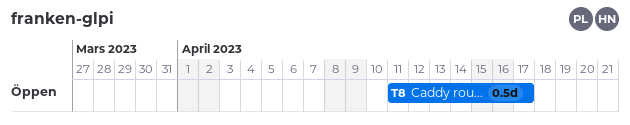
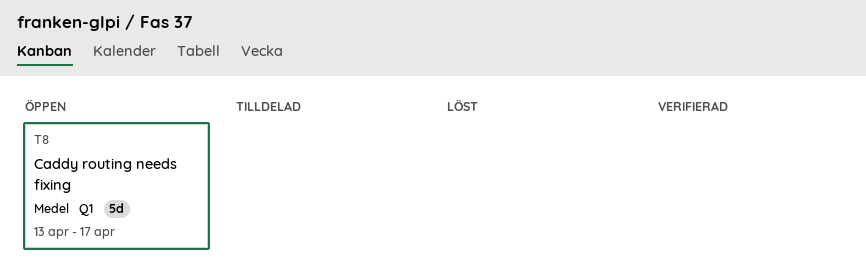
T8, estimate: 0.5d -> 5d
T8, start: Apr 11 -> Apr 13

